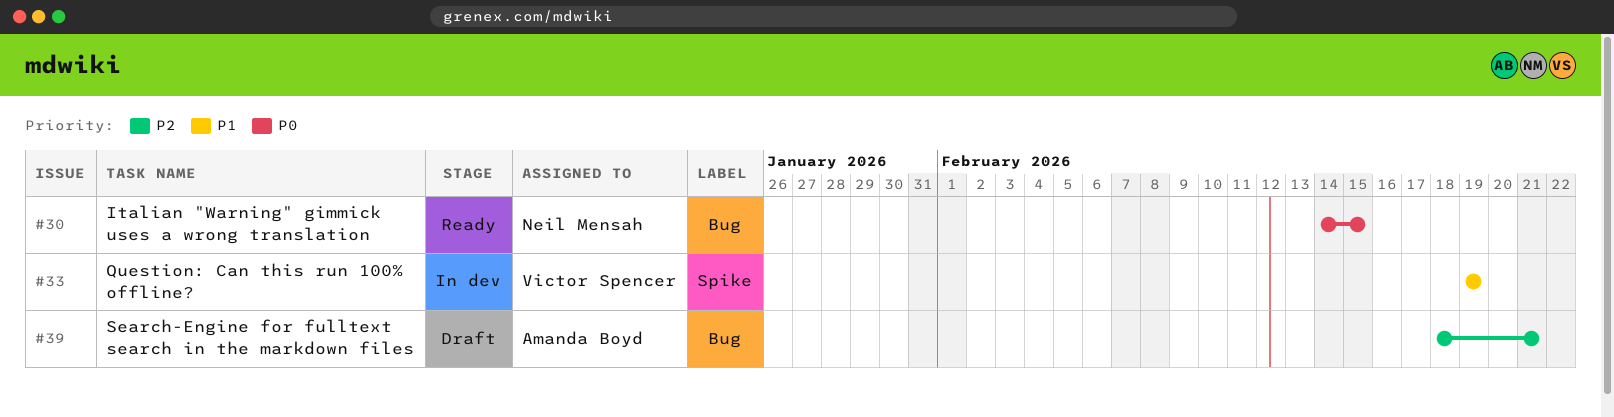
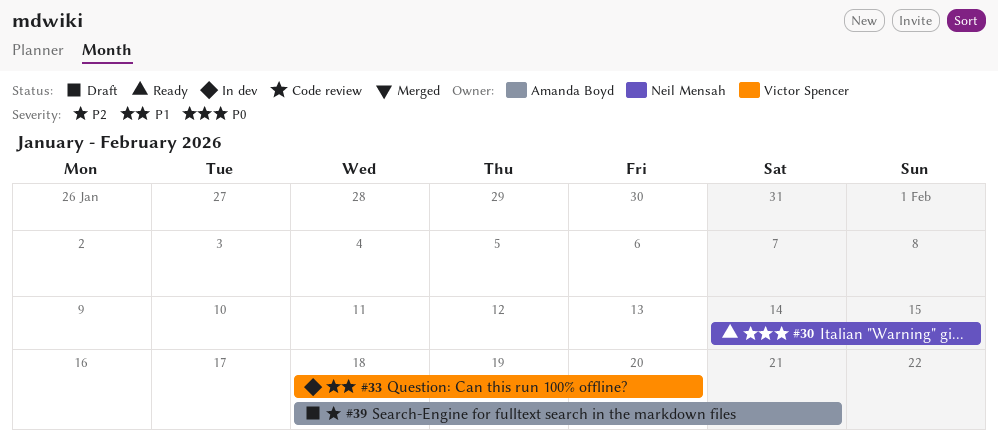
#33, start: Feb 19 -> Feb 18
#33, due: Feb 19 -> Feb 20

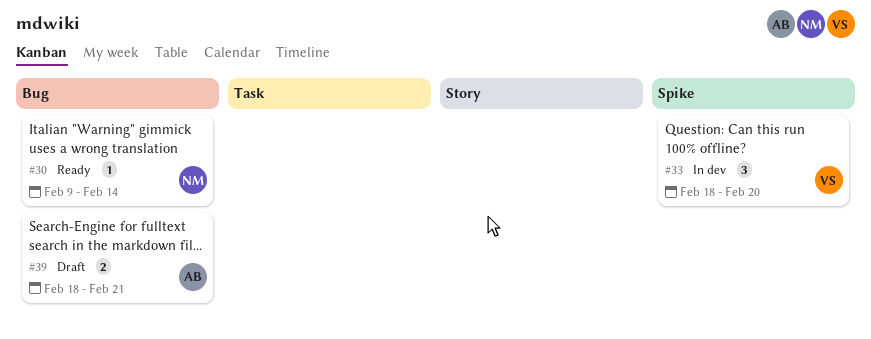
#30, start: Feb 14 -> Feb 9
#30, due: Feb 15 -> Feb 14

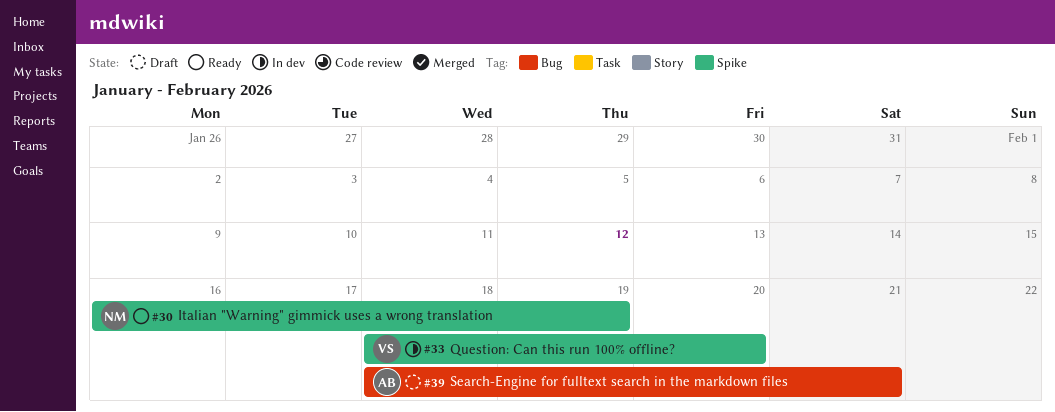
#30, label: Bug -> Spike
#30, start: Feb 9 -> Feb 16
#30, due: Feb 14 -> Feb 19

